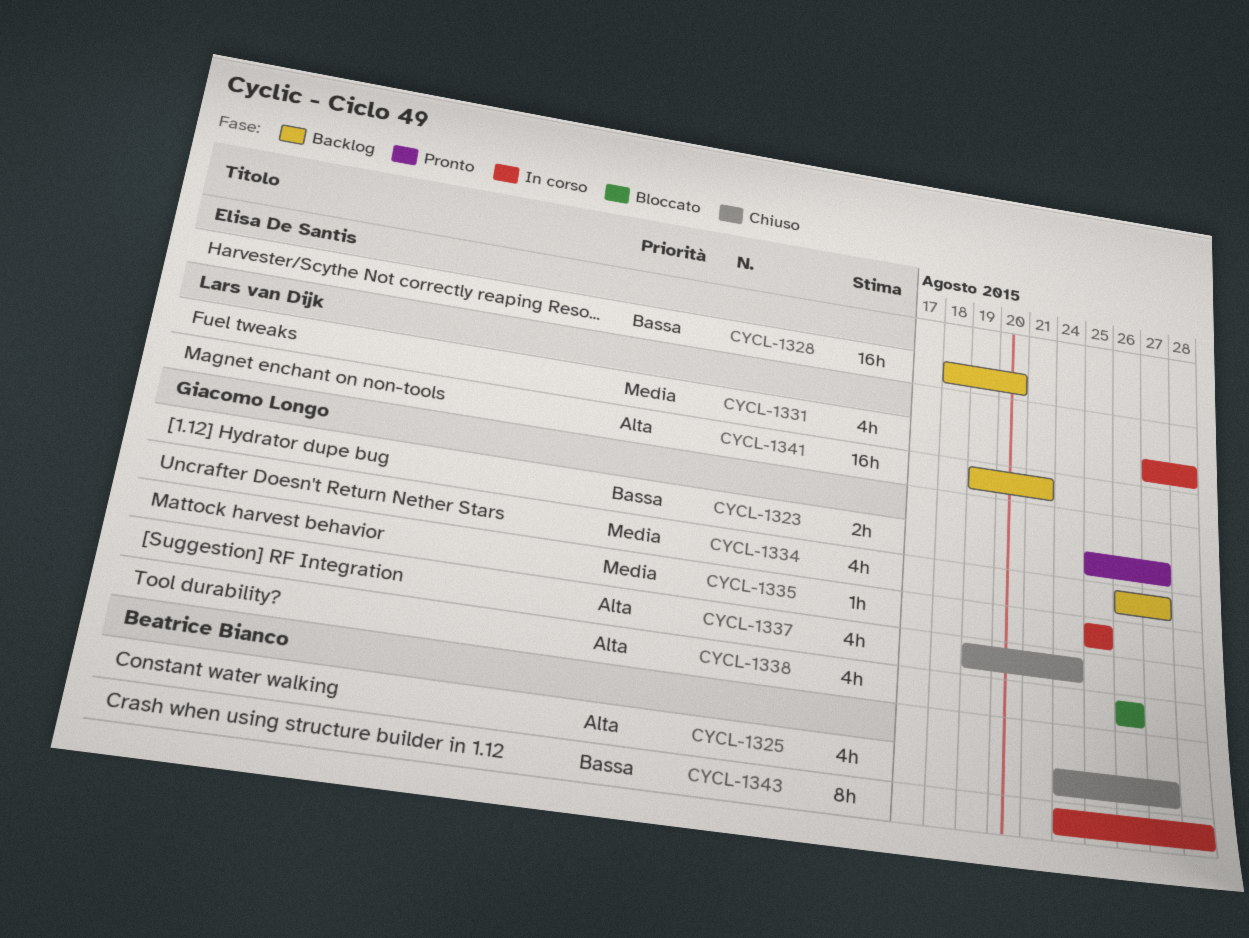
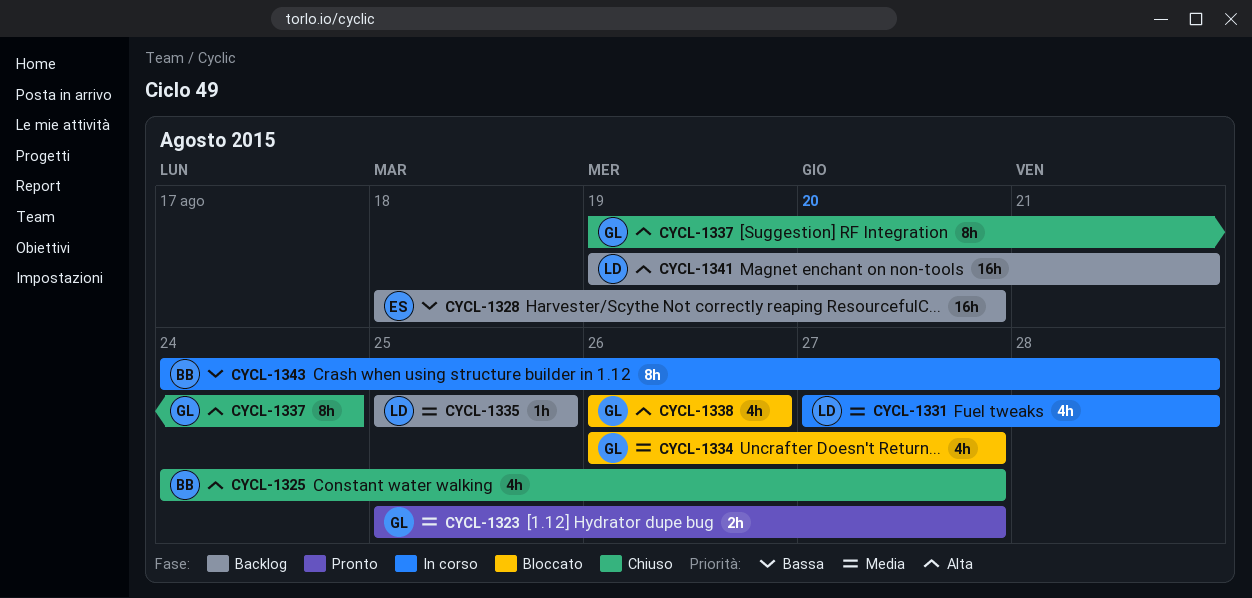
CYCL-1323, priority: Bassa -> Media
CYCL-1334, status: Backlog -> Bloccato
CYCL-1335, status: In corso -> Backlog
CYCL-1335, owner: Giacomo Longo -> Lars van Dijk
CYCL-1337, estimate: 4h -> 8h

